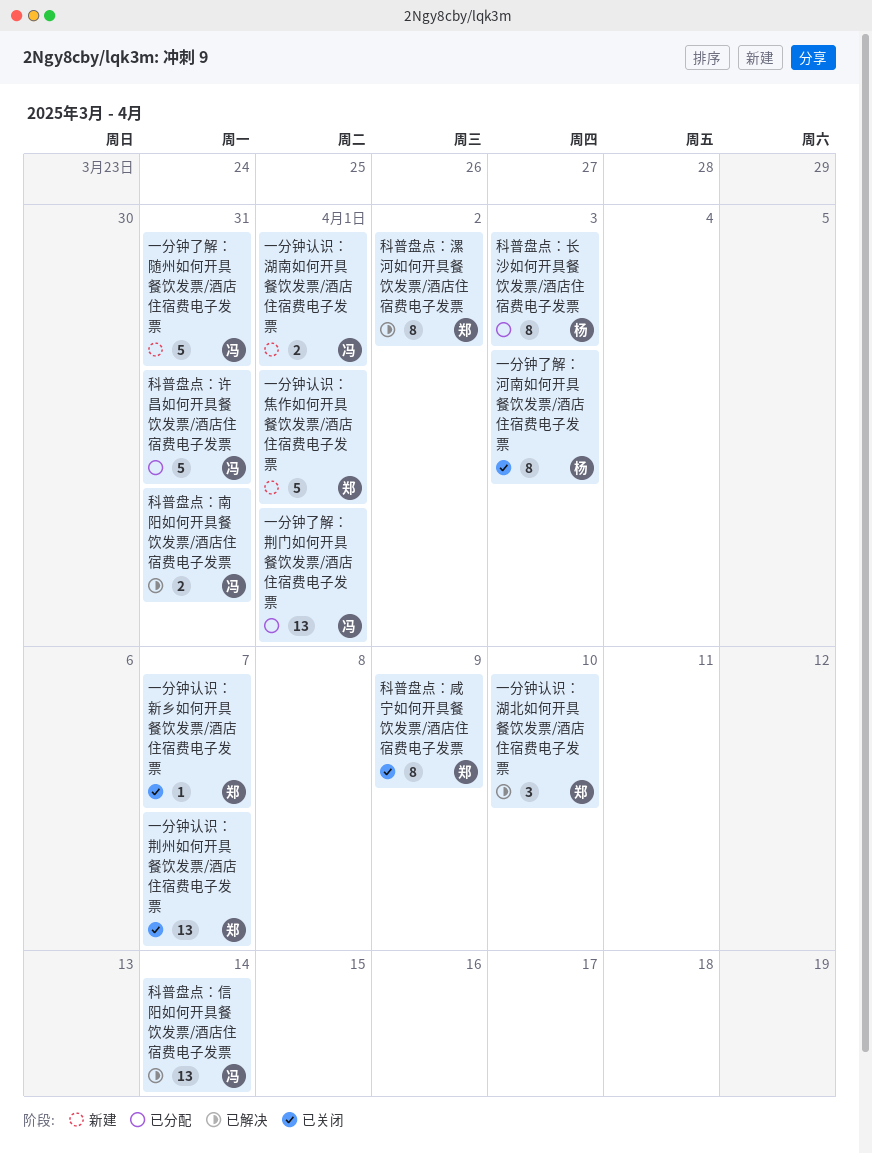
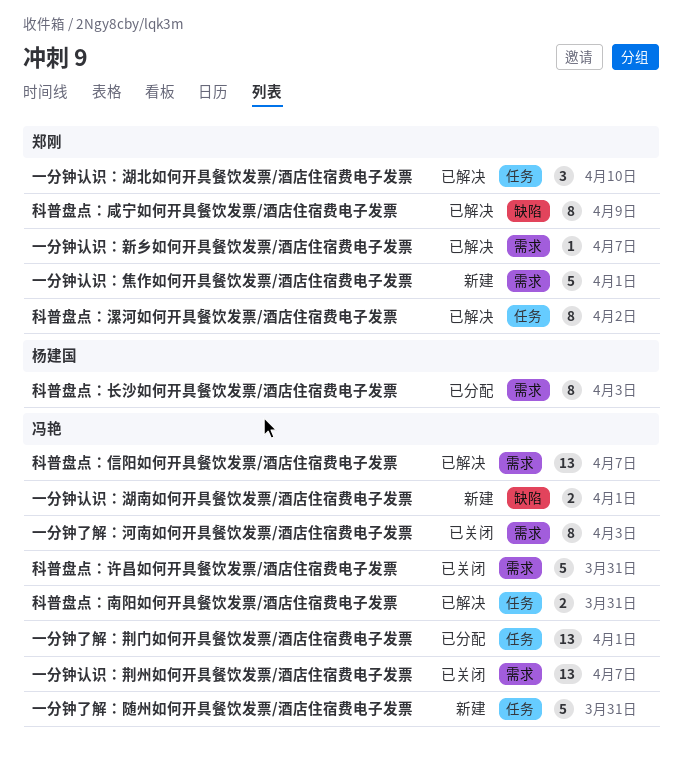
一分钟了解：河南如何开具餐饮发票/酒店住宿费电子发票, owner: 杨建国 -> 冯艳
一分钟认识：新乡如何开具餐饮发票/酒店住宿费电子发票, status: 已关闭 -> 已解决
一分钟认识：荆州如何开具餐饮发票/酒店住宿费电子发票, owner: 郑刚 -> 冯艳
科普盘点：信阳如何开具餐饮发票/酒店住宿费电子发票, due: Apr 14 -> Apr 7
科普盘点：咸宁如何开具餐饮发票/酒店住宿费电子发票, status: 已关闭 -> 已解决
科普盘点：许昌如何开具餐饮发票/酒店住宿费电子发票, status: 已分配 -> 已关闭

